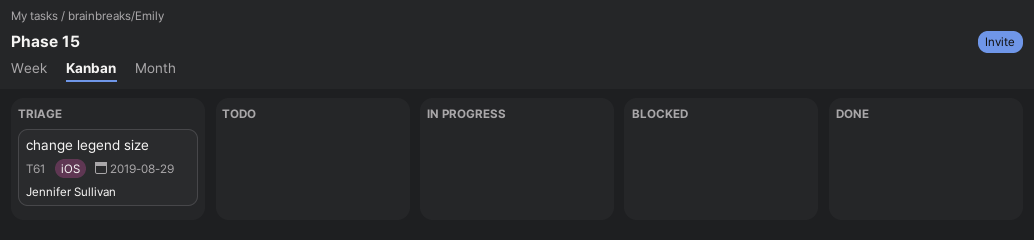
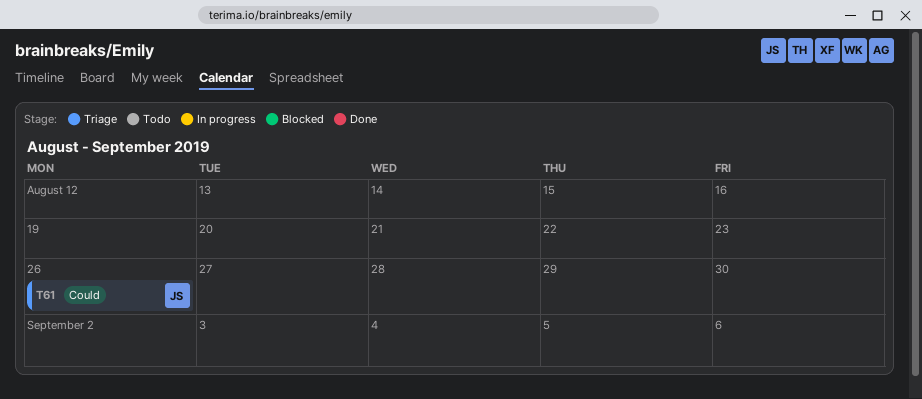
T61, due: Aug 29 -> Aug 26

